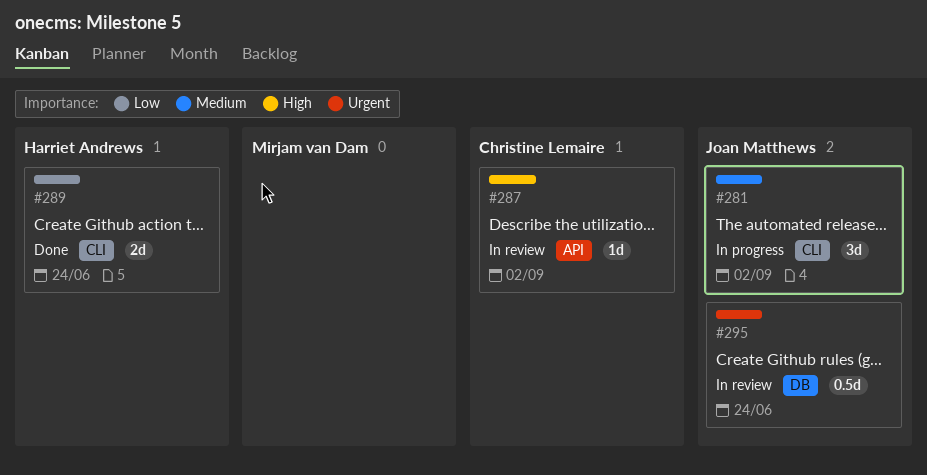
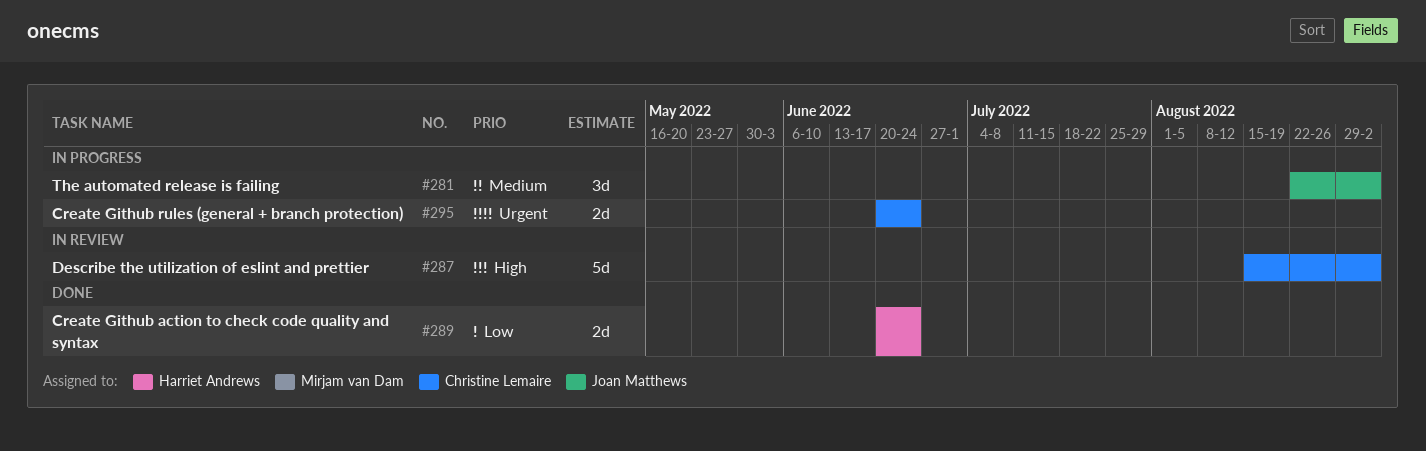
#287, estimate: 1d -> 5d
#295, status: In review -> In progress
#295, owner: Joan Matthews -> Christine Lemaire
#295, estimate: 0.5d -> 2d

